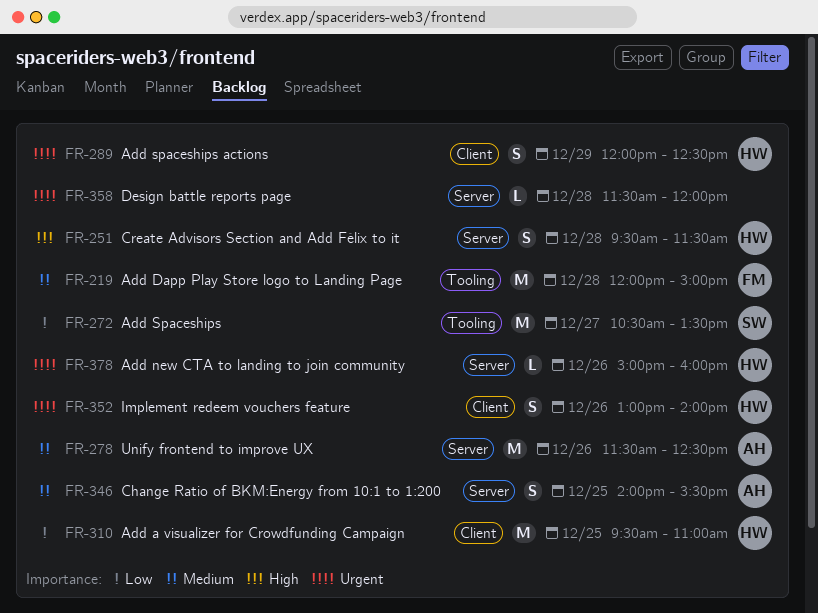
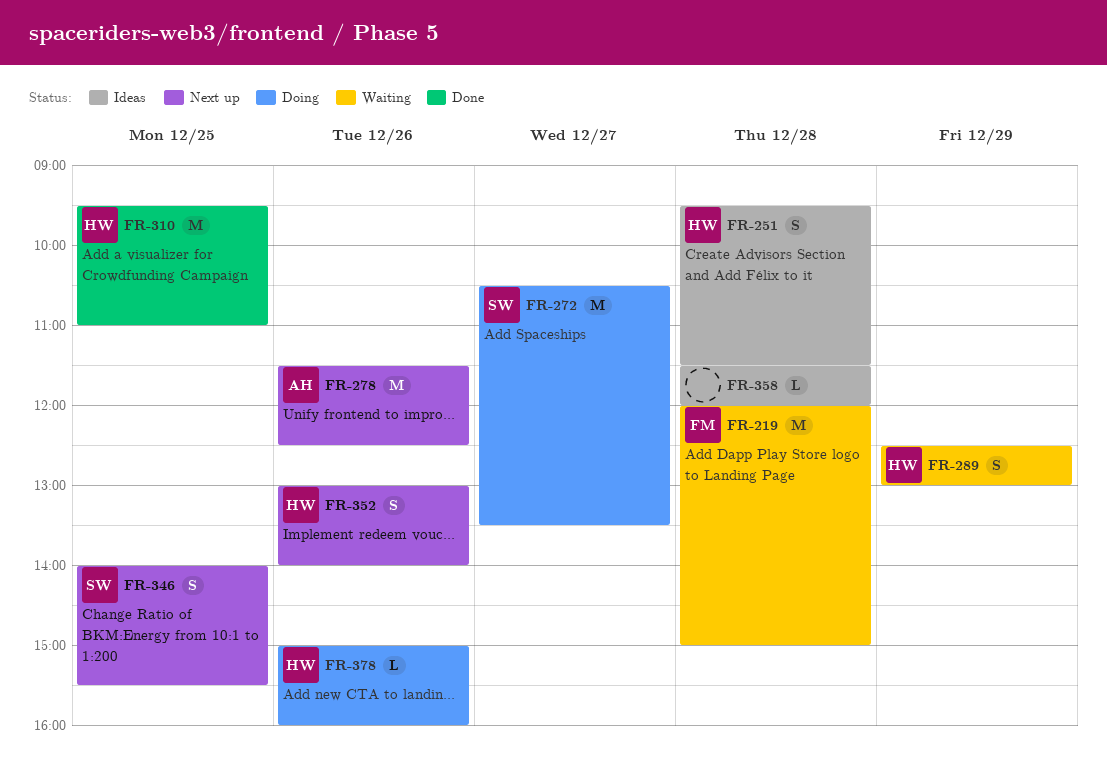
FR-289, begins: 12:00 -> 12:30
FR-289, ends: 12:30 -> 13:00
FR-346, owner: AH -> SW

